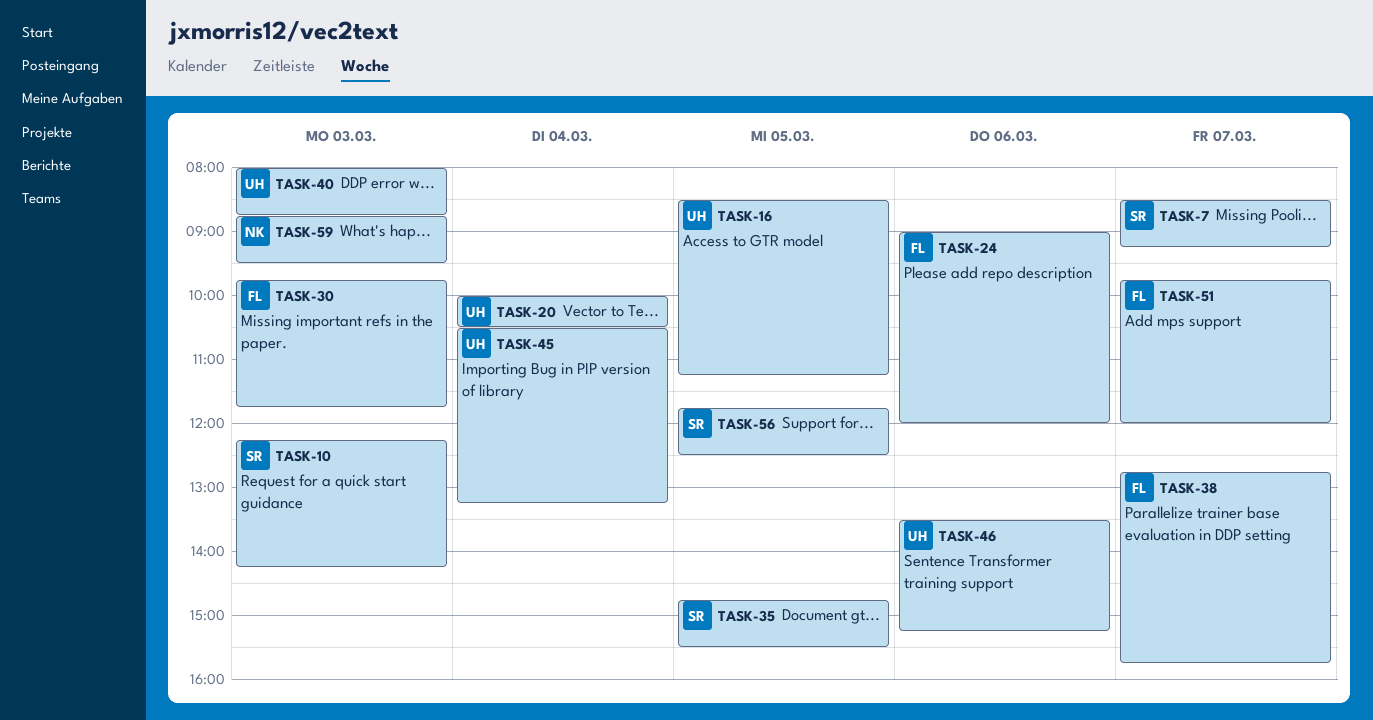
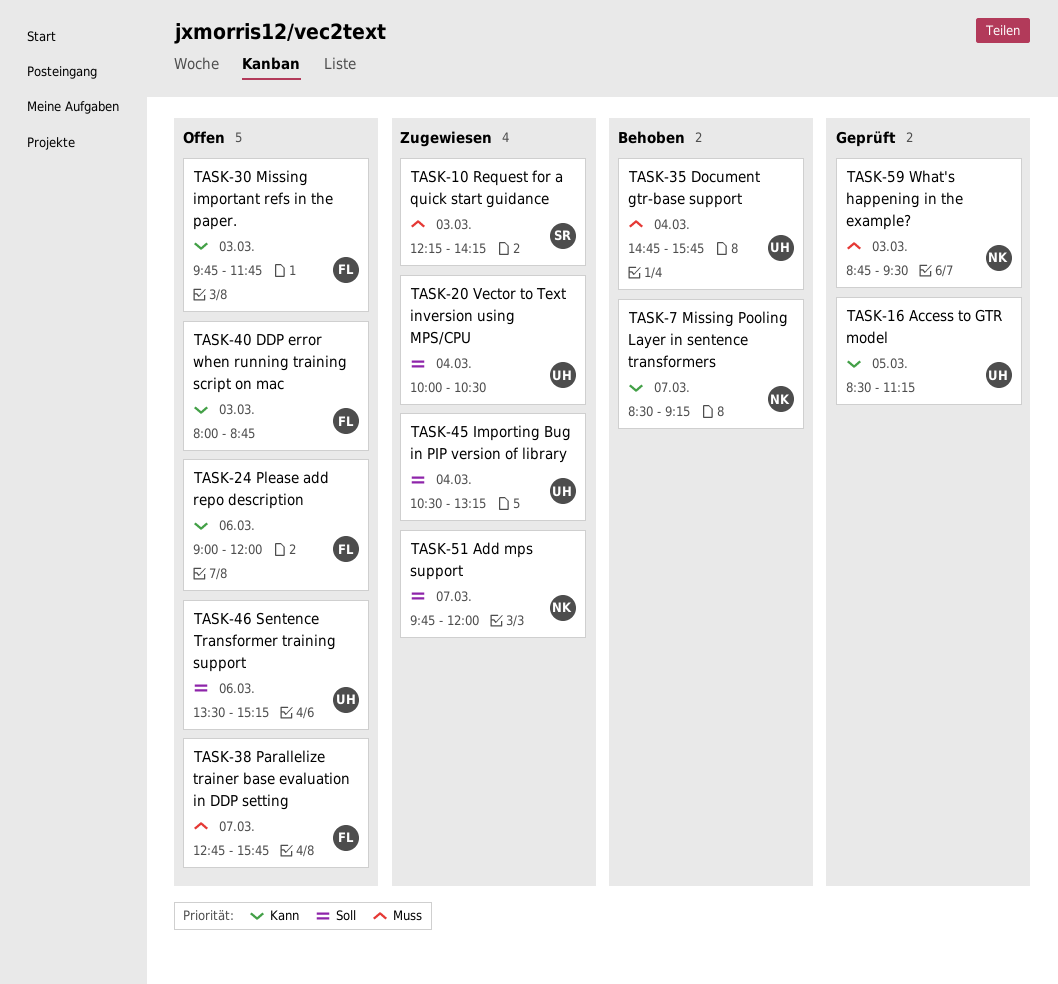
TASK-7, owner: SR -> NK
TASK-35, owner: SR -> UH
TASK-35, day: Mar 5 -> Mar 4
TASK-35, ends: 15:30 -> 15:45
TASK-40, owner: UH -> FL
TASK-51, owner: FL -> NK
TASK-56: present -> none

